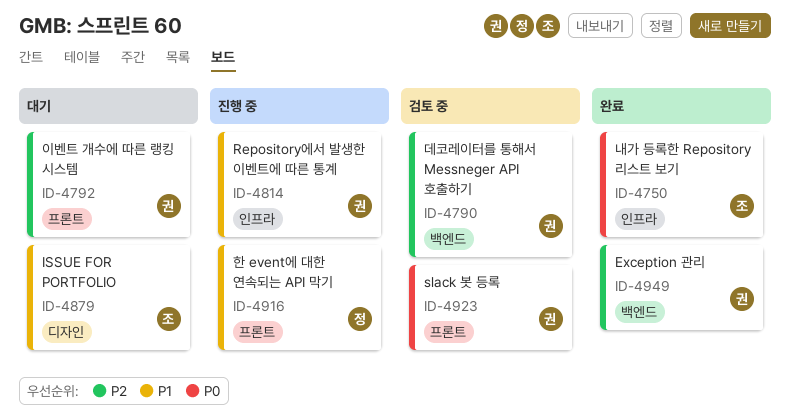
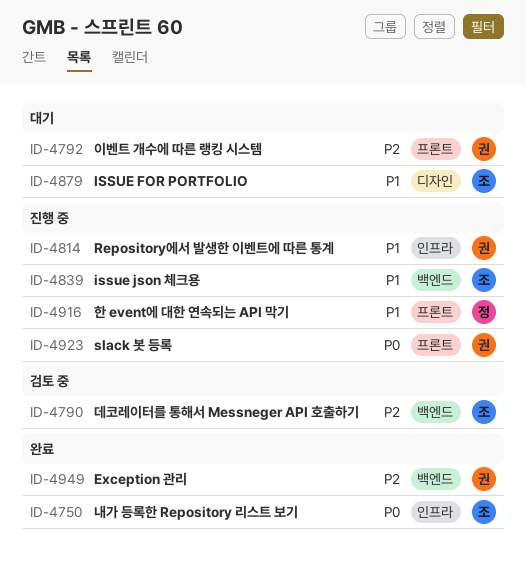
ID-4790, owner: 권 -> 조
ID-4839: none -> present
ID-4923, status: 검토 중 -> 진행 중

